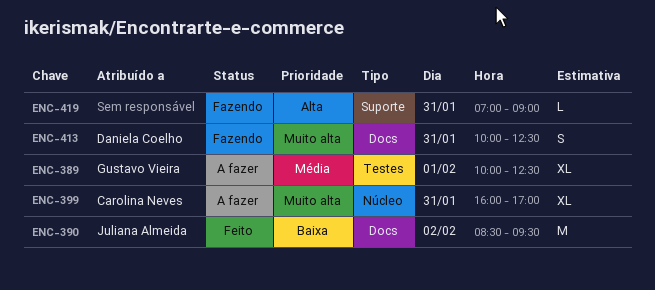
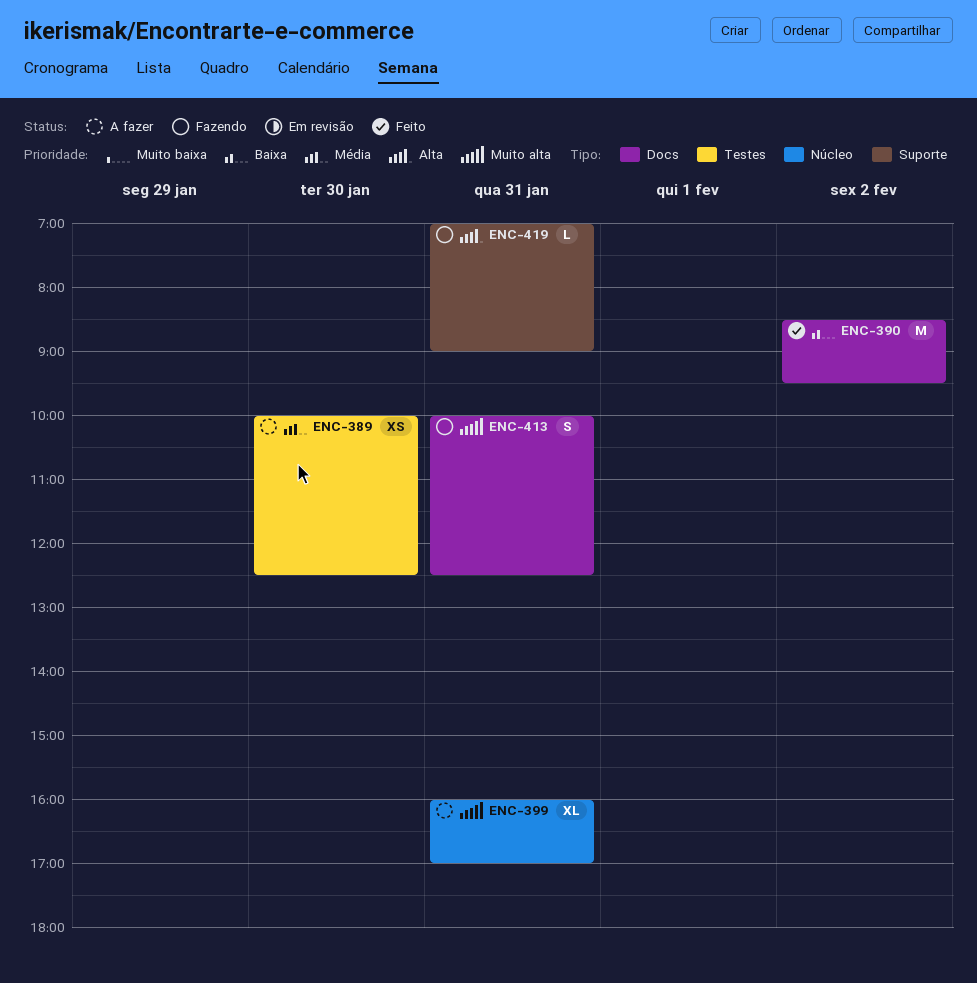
ENC-389, estimate: XL -> XS
ENC-389, day: Feb 1 -> Jan 30

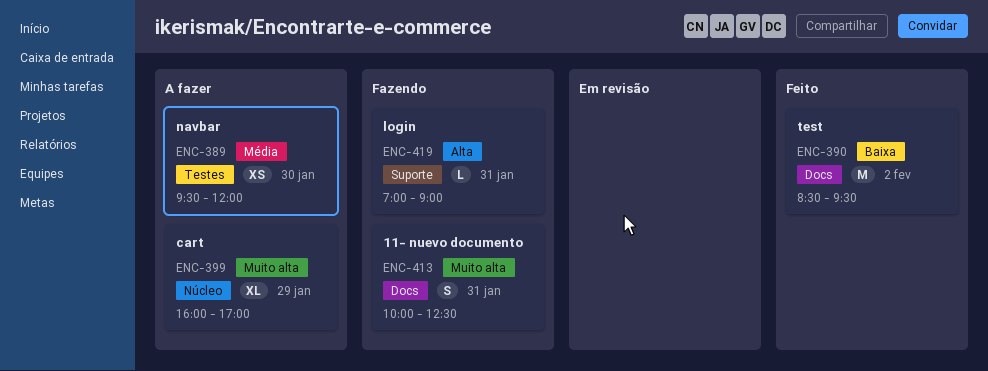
ENC-389, begins: 10:00 -> 09:30
ENC-389, ends: 12:30 -> 12:00
ENC-399, day: Jan 31 -> Jan 29

